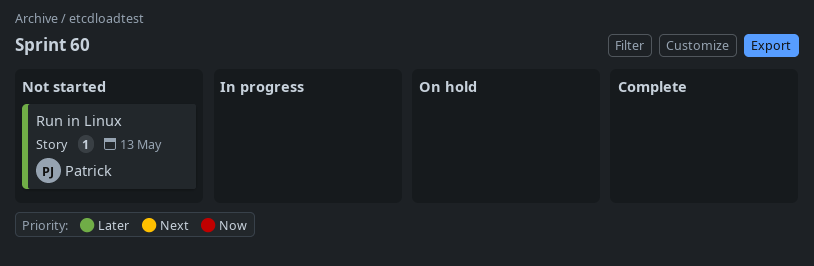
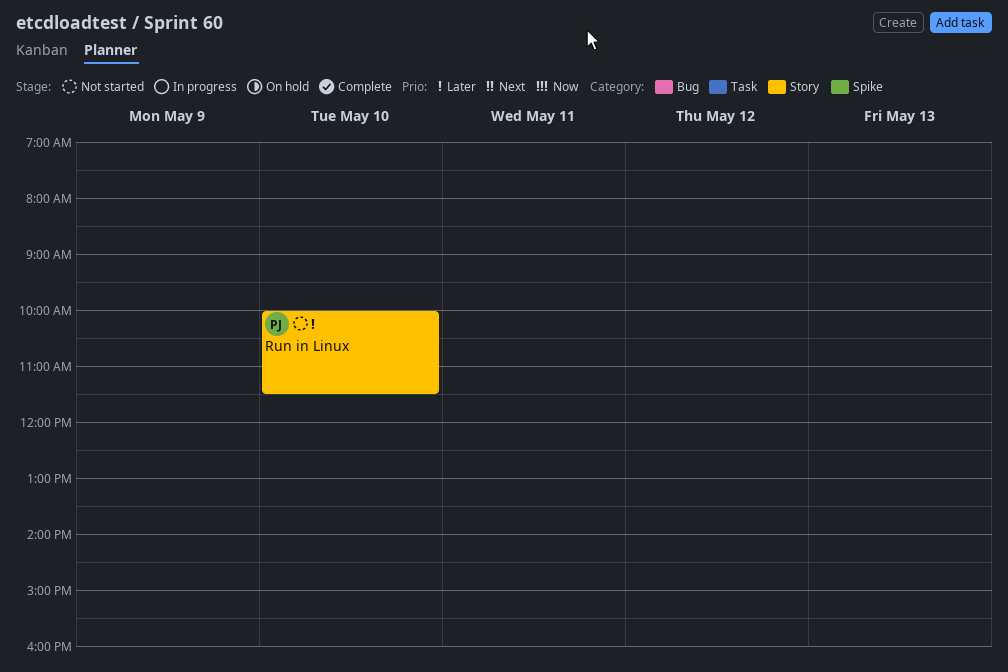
Run in Linux, day: May 13 -> May 10

